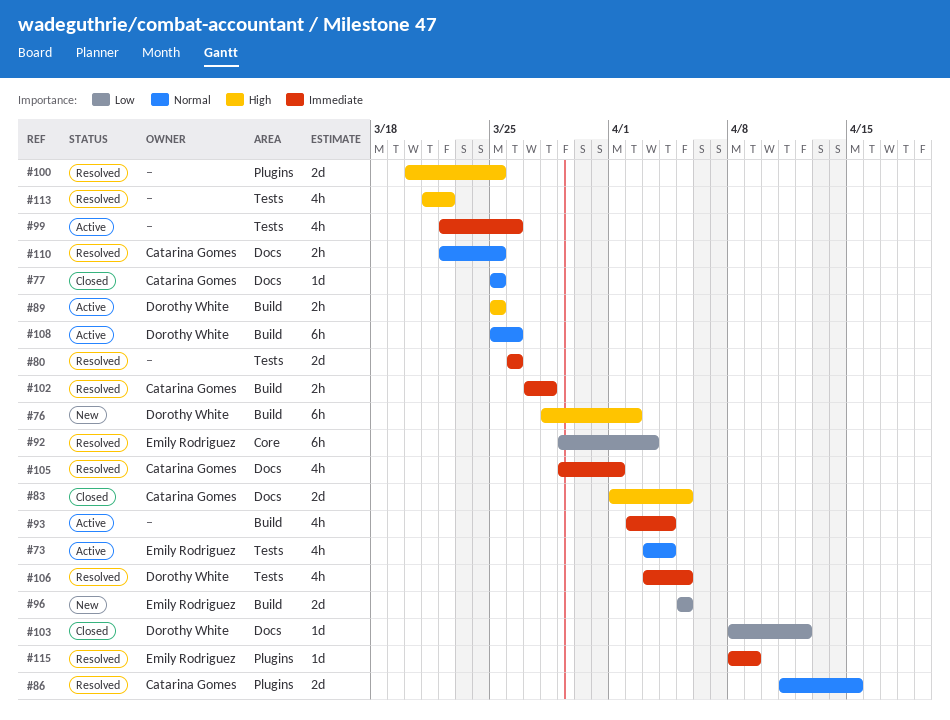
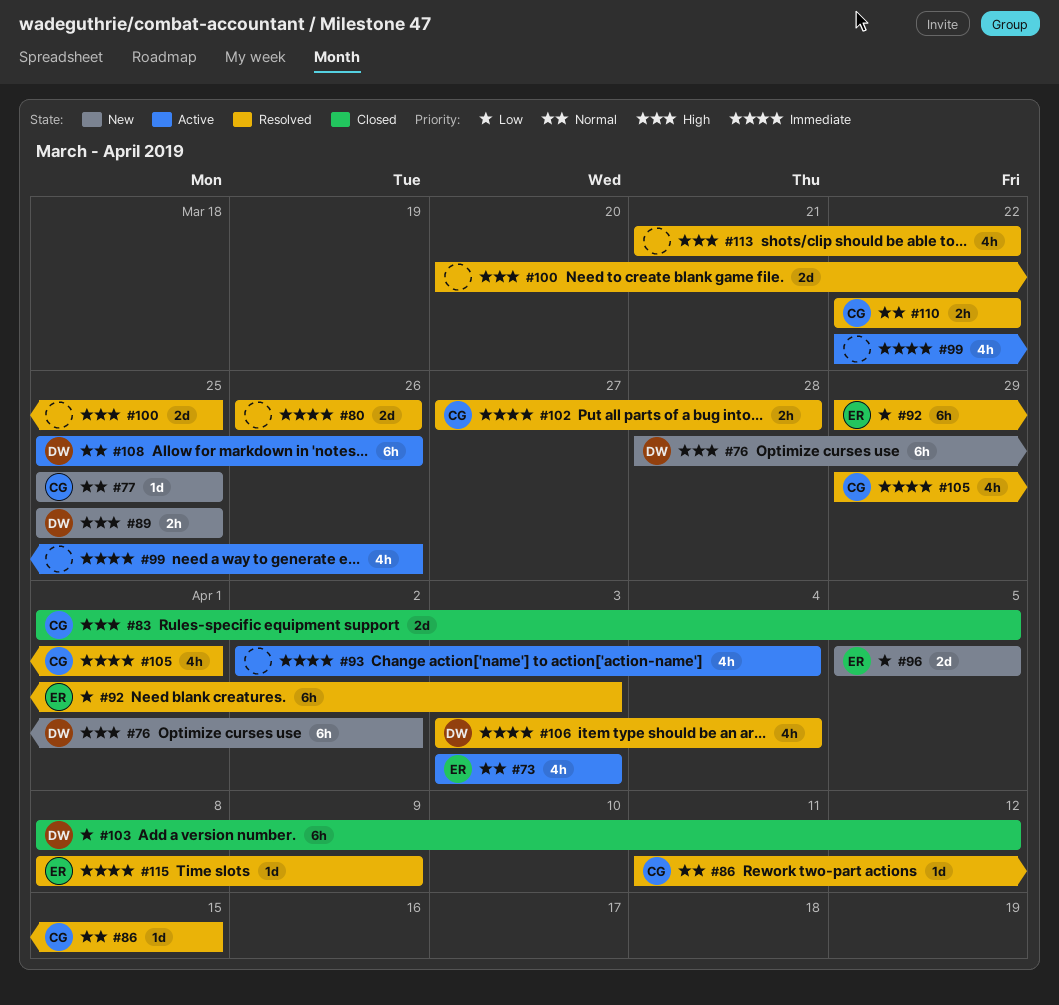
#73, due: Apr 4 -> Apr 3
#77, status: Closed -> New
#86, estimate: 2d -> 1d
#89, status: Active -> New
#103, estimate: 1d -> 6h
#106, due: Apr 5 -> Apr 4
#110, due: Mar 25 -> Mar 22

